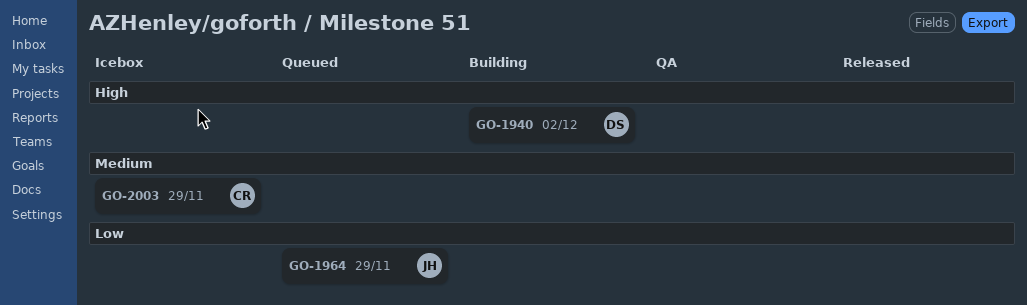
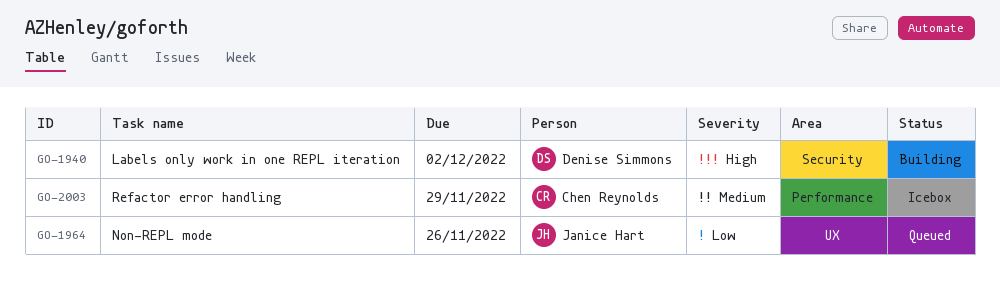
GO-1964, due: Nov 29 -> Nov 26

